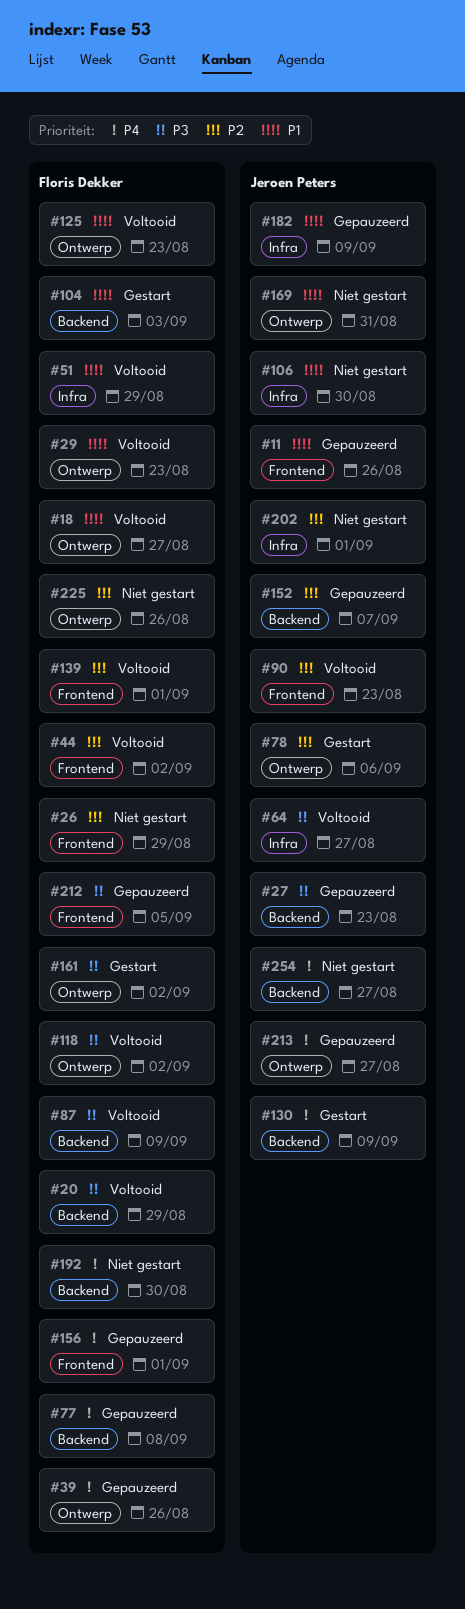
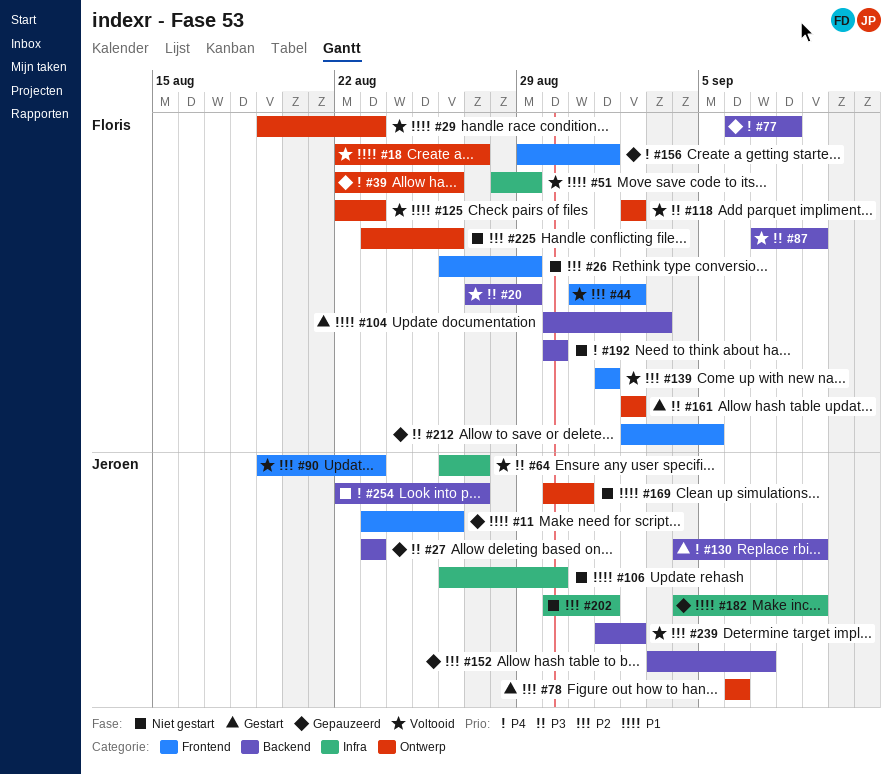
#213: present -> none
#239: none -> present

